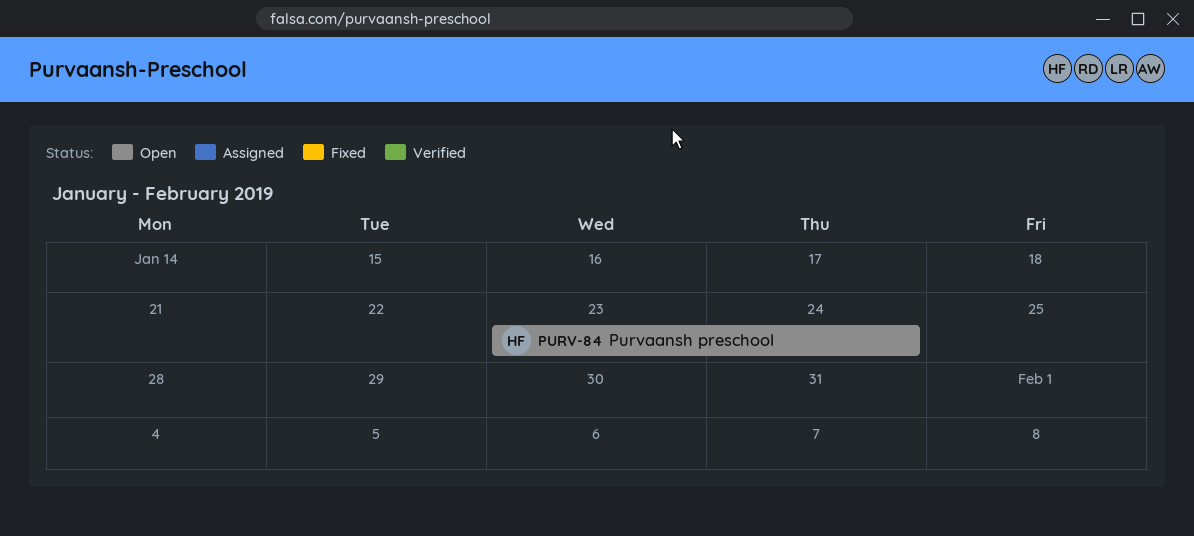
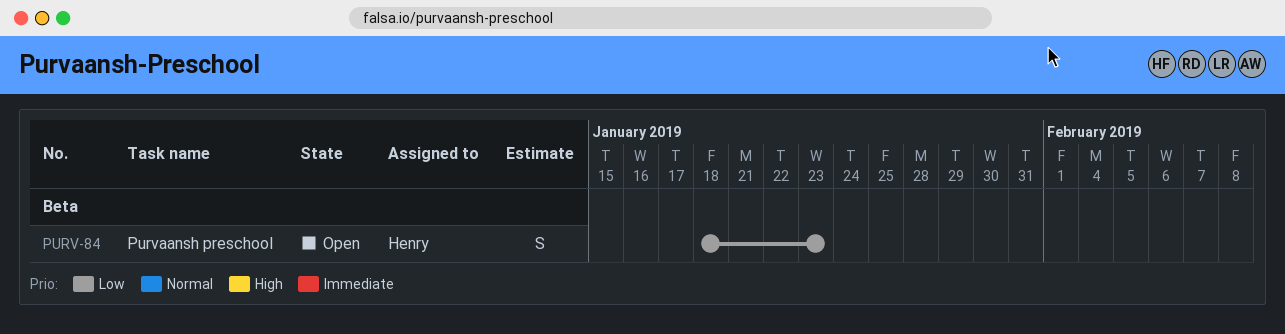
PURV-84, start: Jan 23 -> Jan 18
PURV-84, due: Jan 24 -> Jan 23

